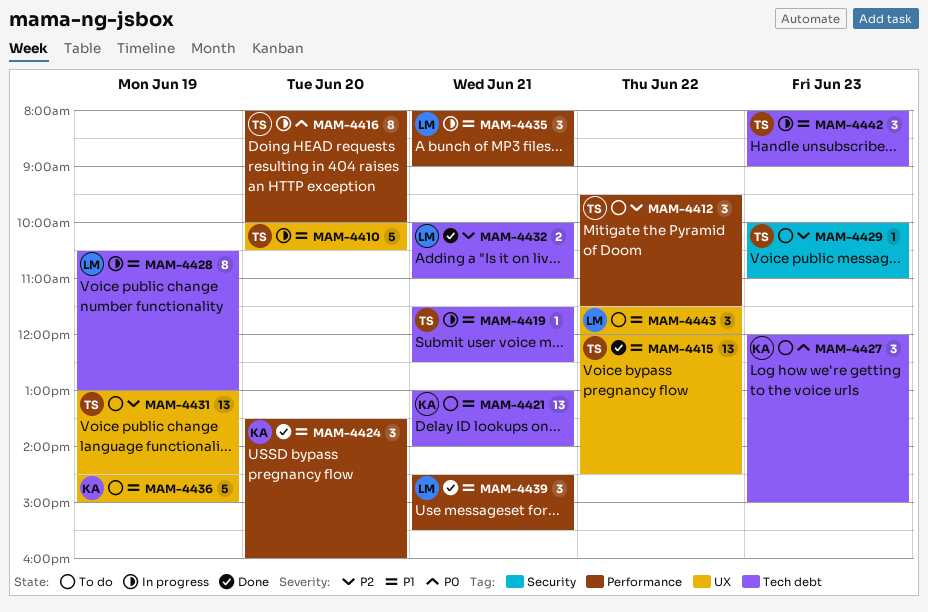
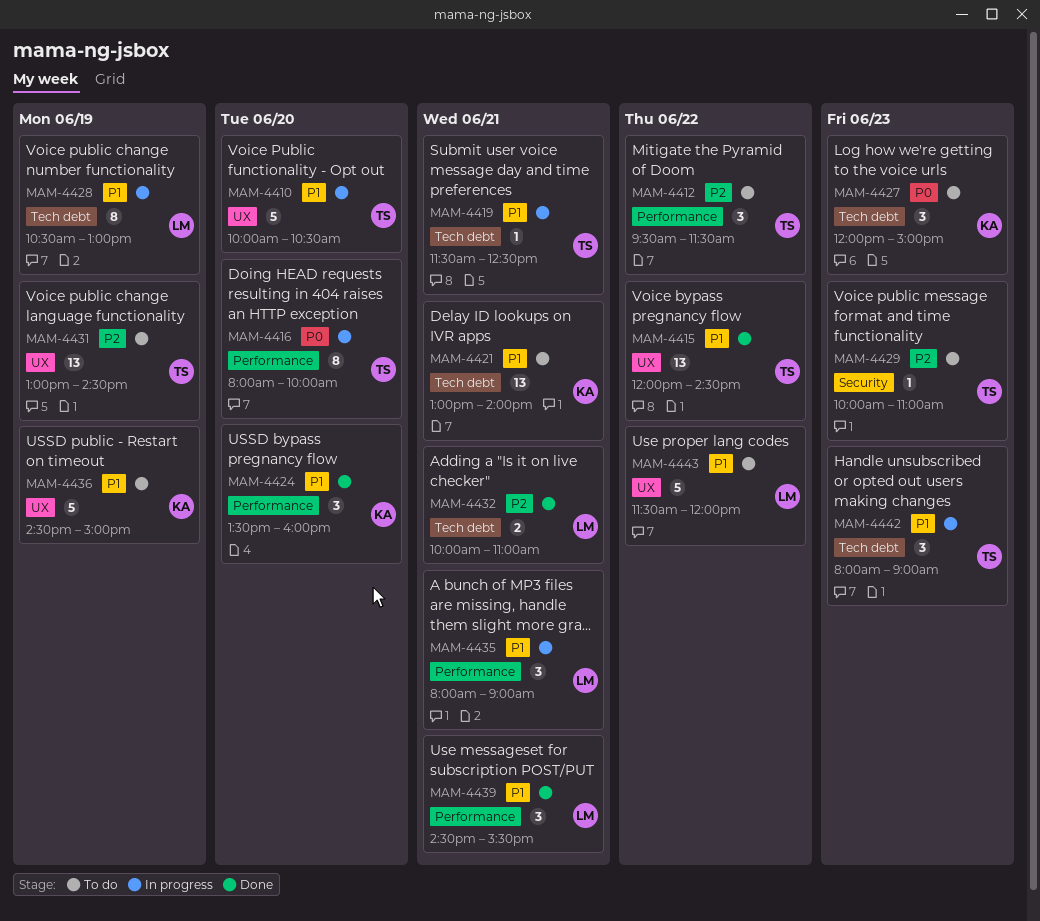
MAM-4443, estimate: 3 -> 5

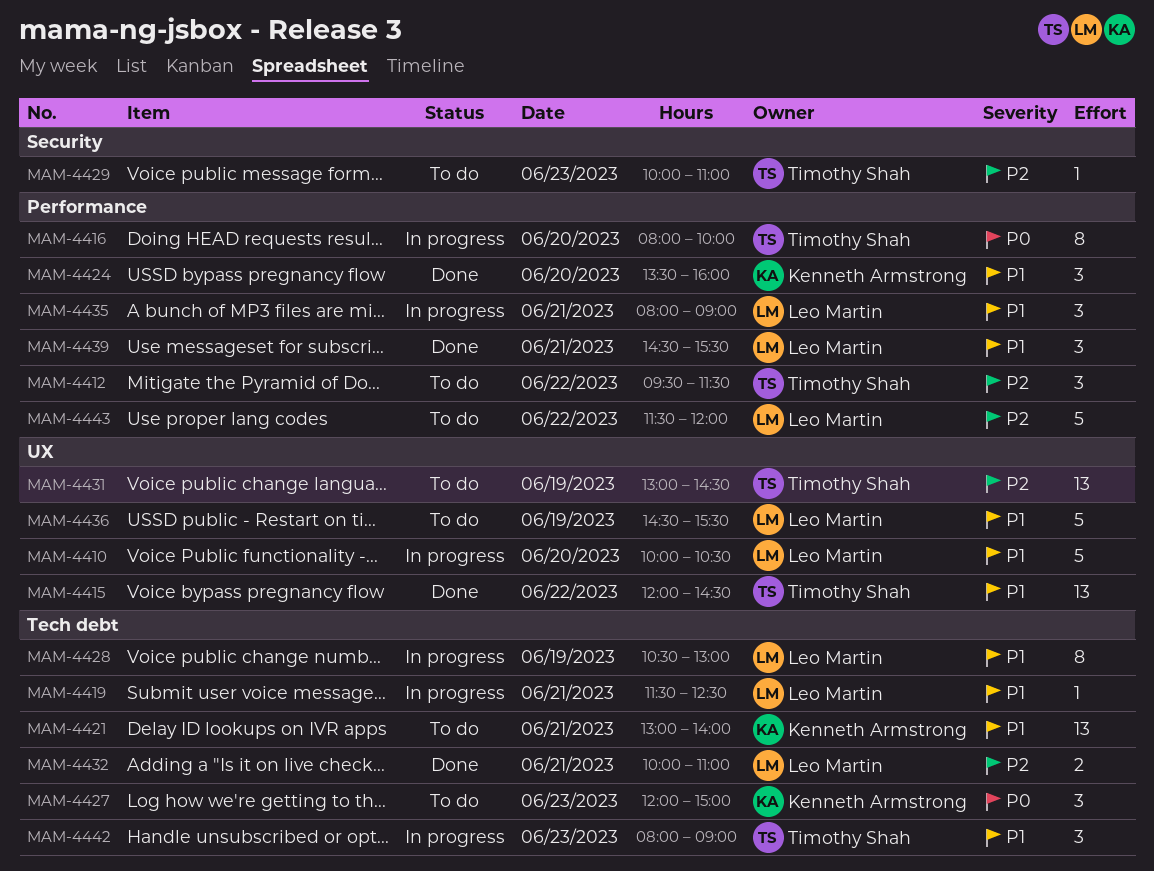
MAM-4410, owner: Timothy Shah -> Leo Martin
MAM-4419, owner: Timothy Shah -> Leo Martin
MAM-4436, owner: Kenneth Armstrong -> Leo Martin
MAM-4436, ends: 15:00 -> 15:30
MAM-4443, priority: P1 -> P2
MAM-4443, label: UX -> Performance

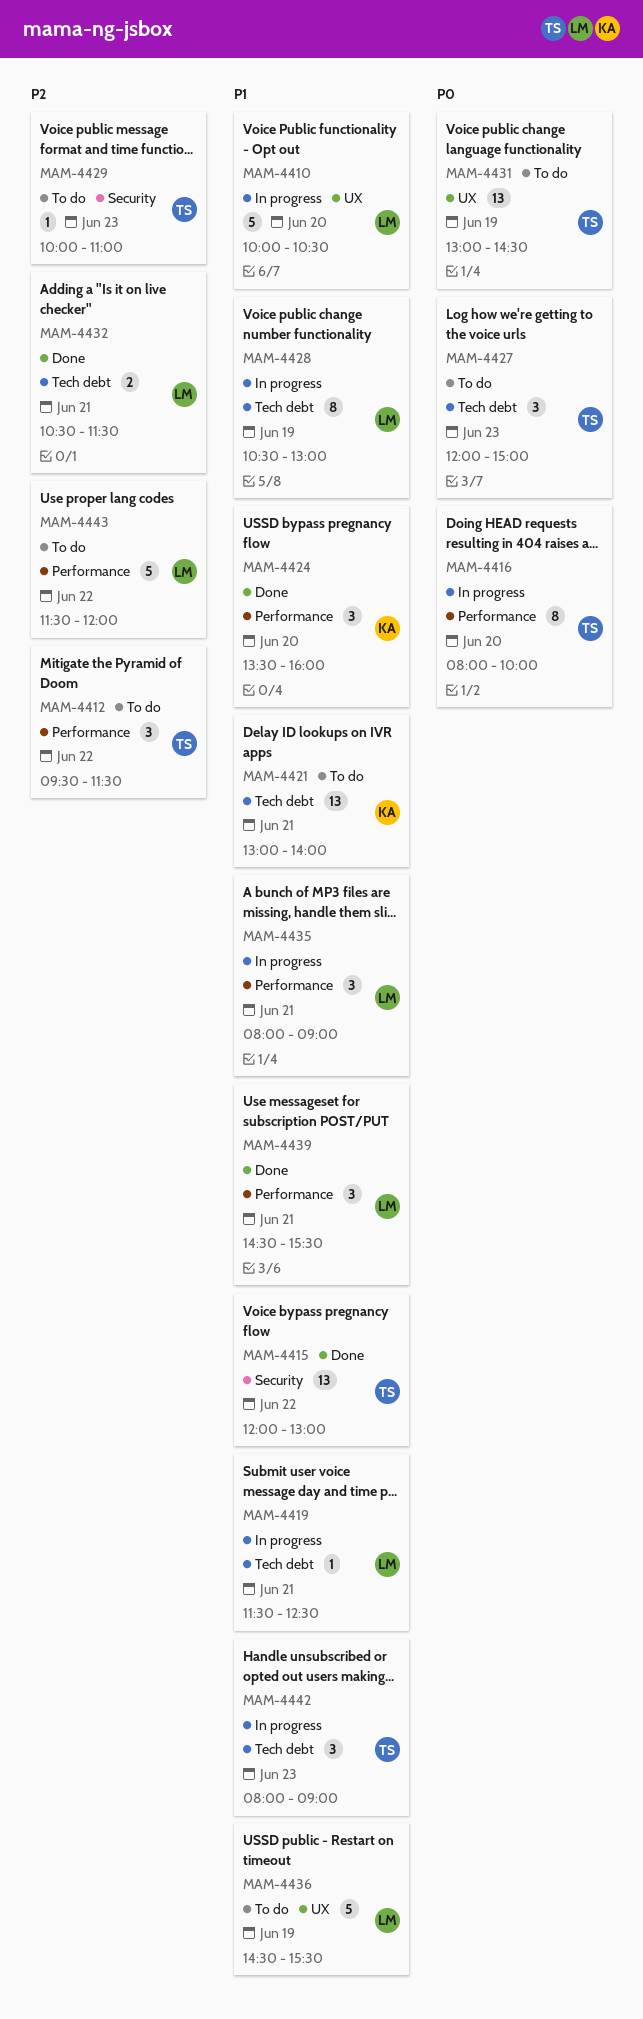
MAM-4415, label: UX -> Security
MAM-4415, ends: 14:30 -> 13:00
MAM-4427, owner: Kenneth Armstrong -> Timothy Shah
MAM-4431, priority: P2 -> P0
MAM-4432, begins: 10:00 -> 10:30
MAM-4432, ends: 11:00 -> 11:30

